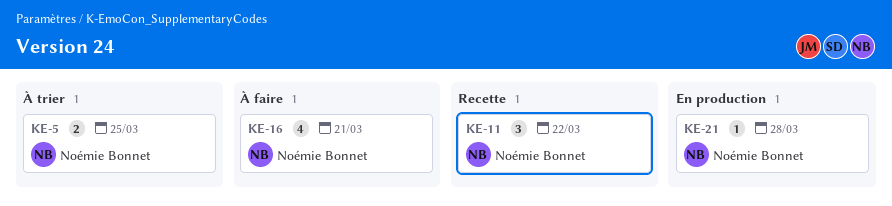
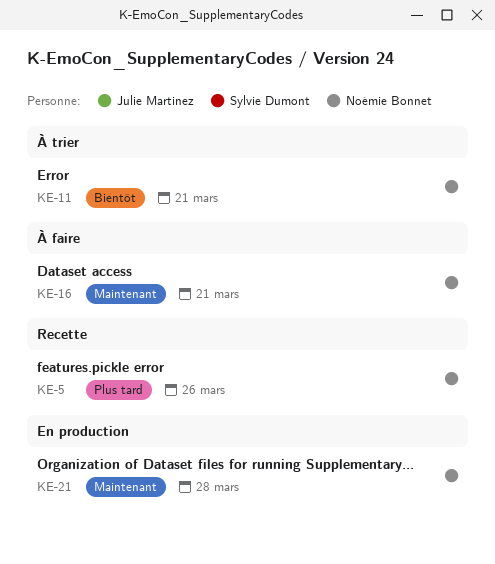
KE-5, status: À trier -> Recette
KE-5, due: Mar 25 -> Mar 26
KE-11, status: Recette -> À trier
KE-11, due: Mar 22 -> Mar 21

